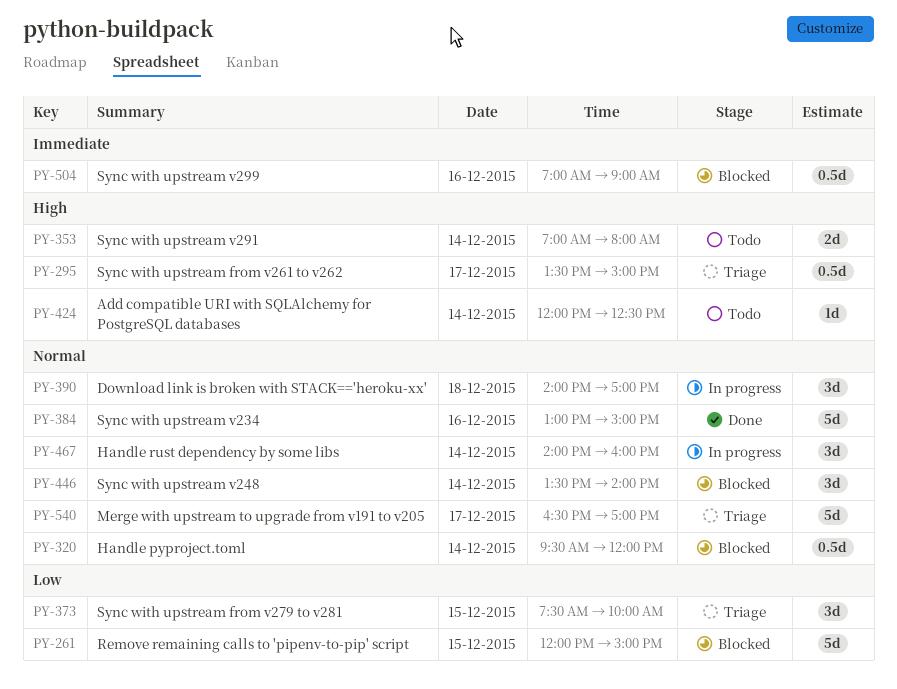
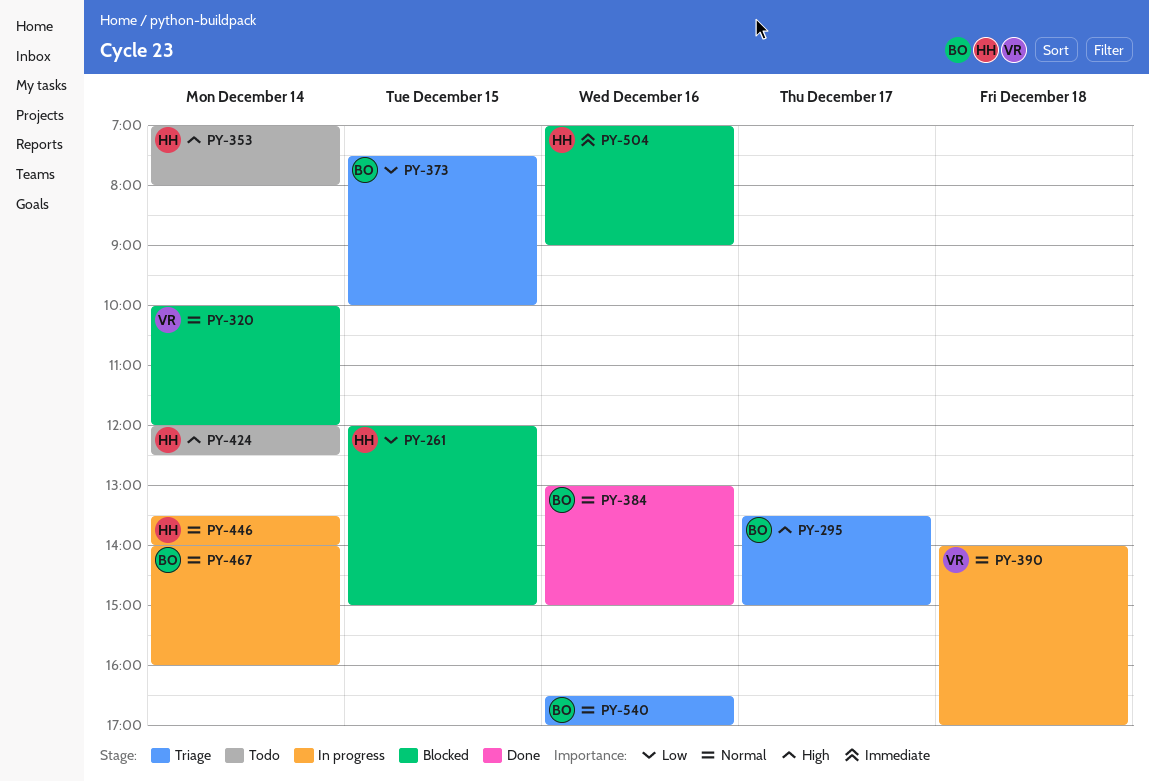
PY-320, begins: 09:30 -> 10:00
PY-446, status: Blocked -> In progress
PY-540, day: Dec 17 -> Dec 16

